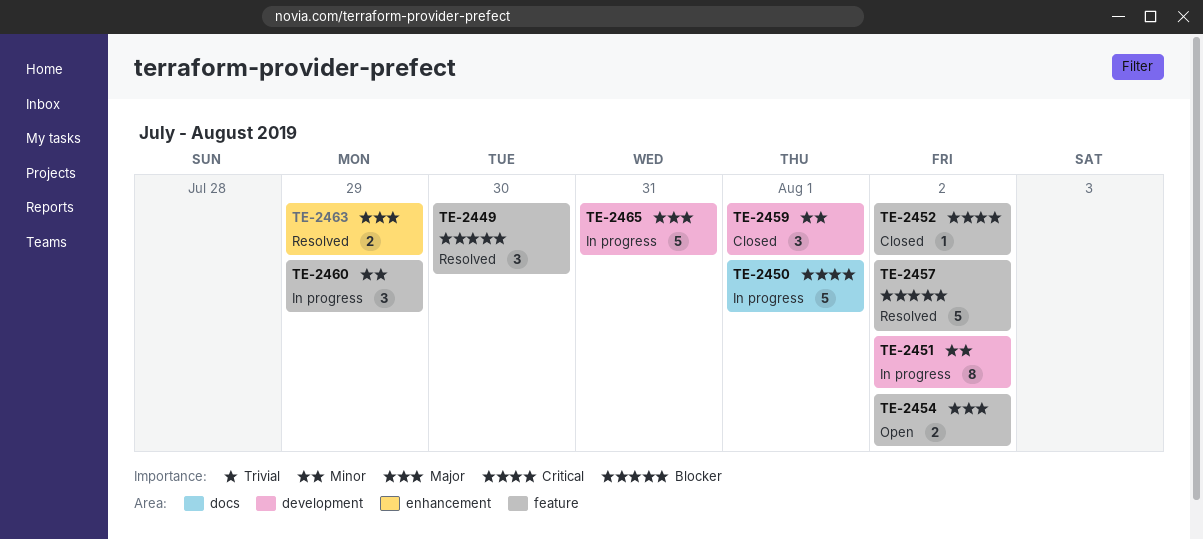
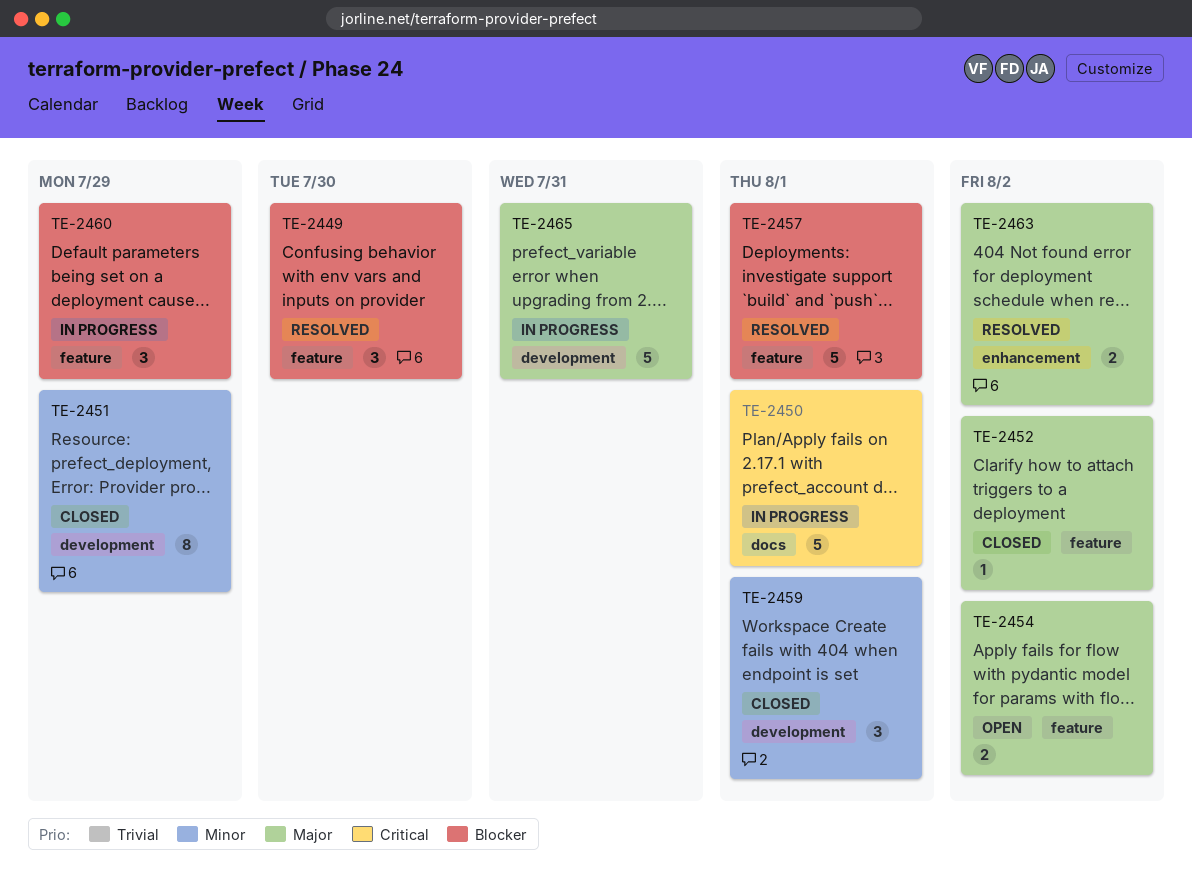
TE-2451, status: In progress -> Closed
TE-2451, due: Aug 2 -> Jul 29
TE-2452, priority: Critical -> Major
TE-2457, due: Aug 2 -> Aug 1
TE-2460, priority: Minor -> Blocker
TE-2463, due: Jul 29 -> Aug 2

